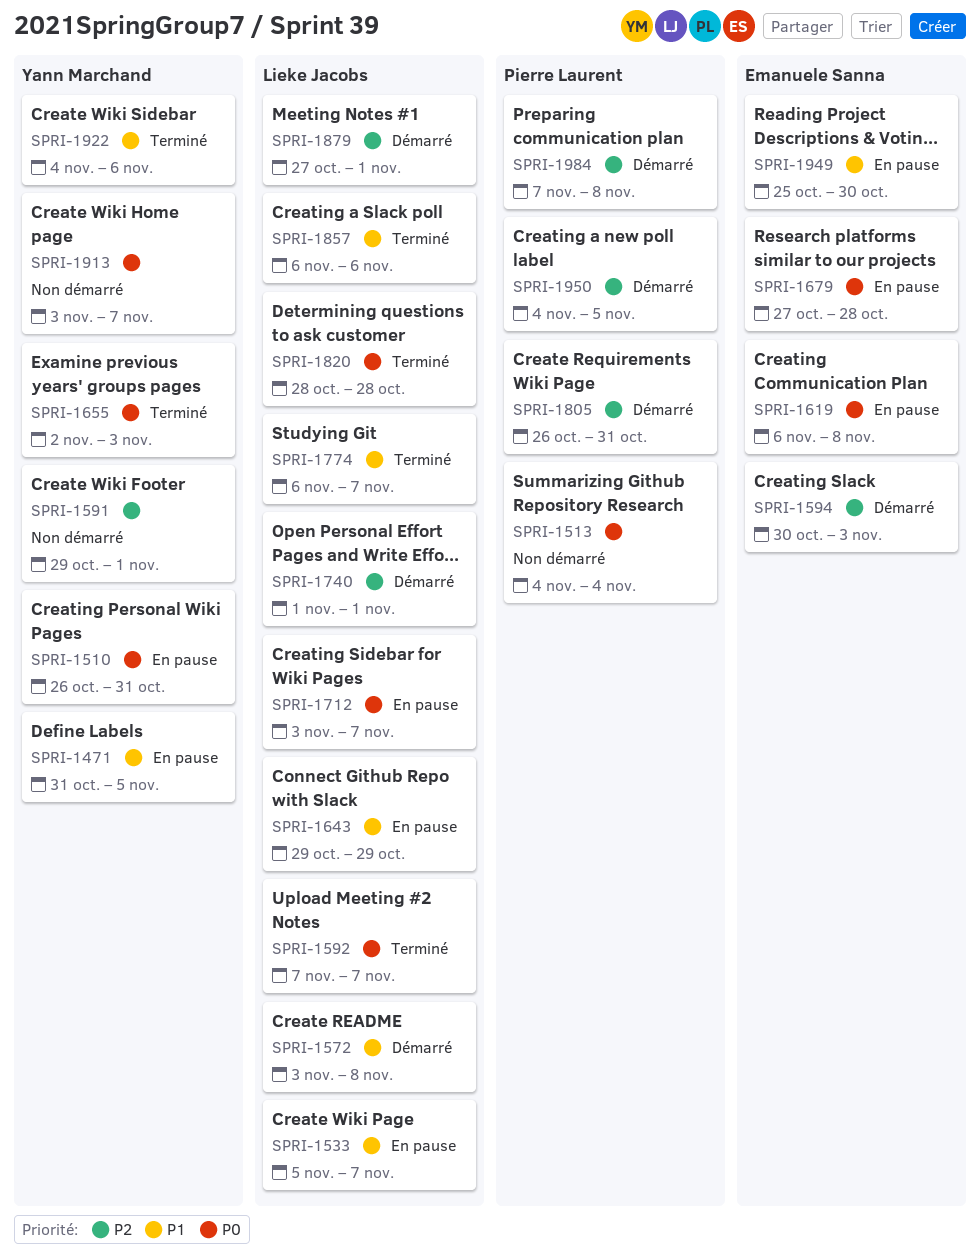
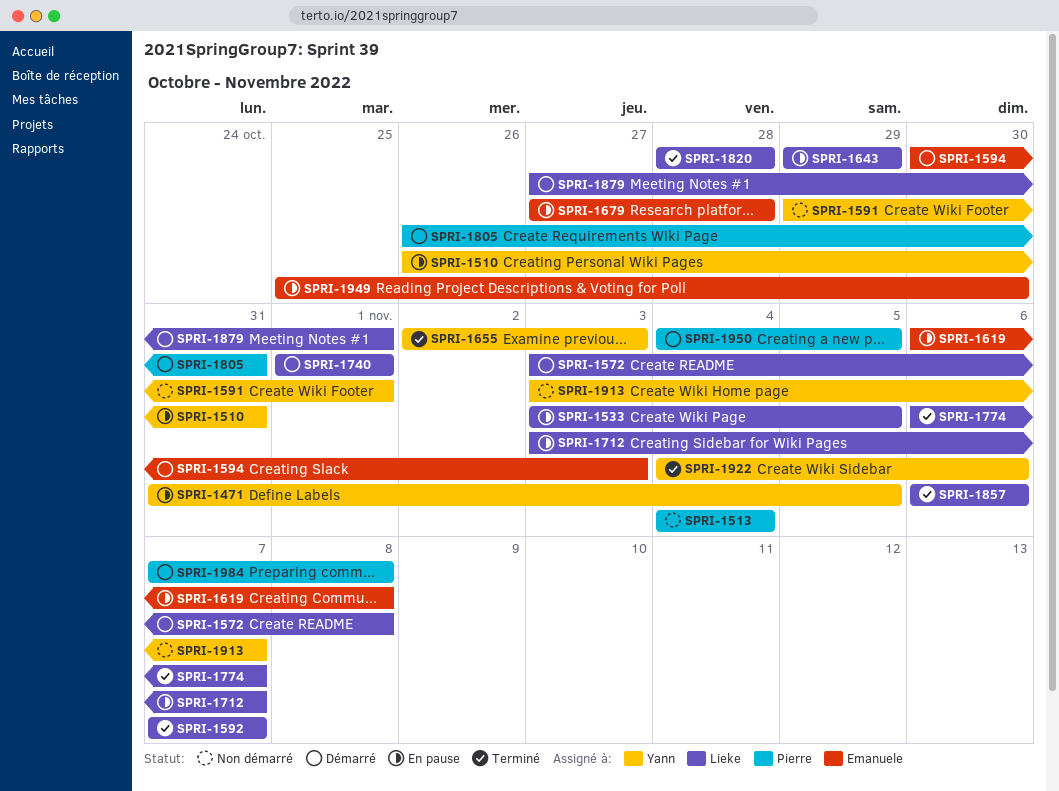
SPRI-1533, start: Nov 5 -> Nov 3
SPRI-1533, due: Nov 7 -> Nov 5

